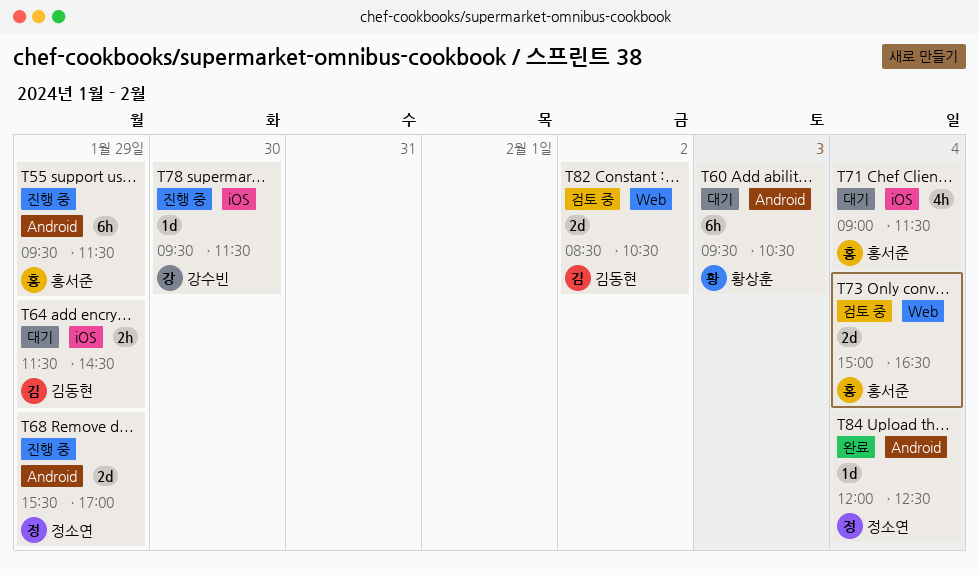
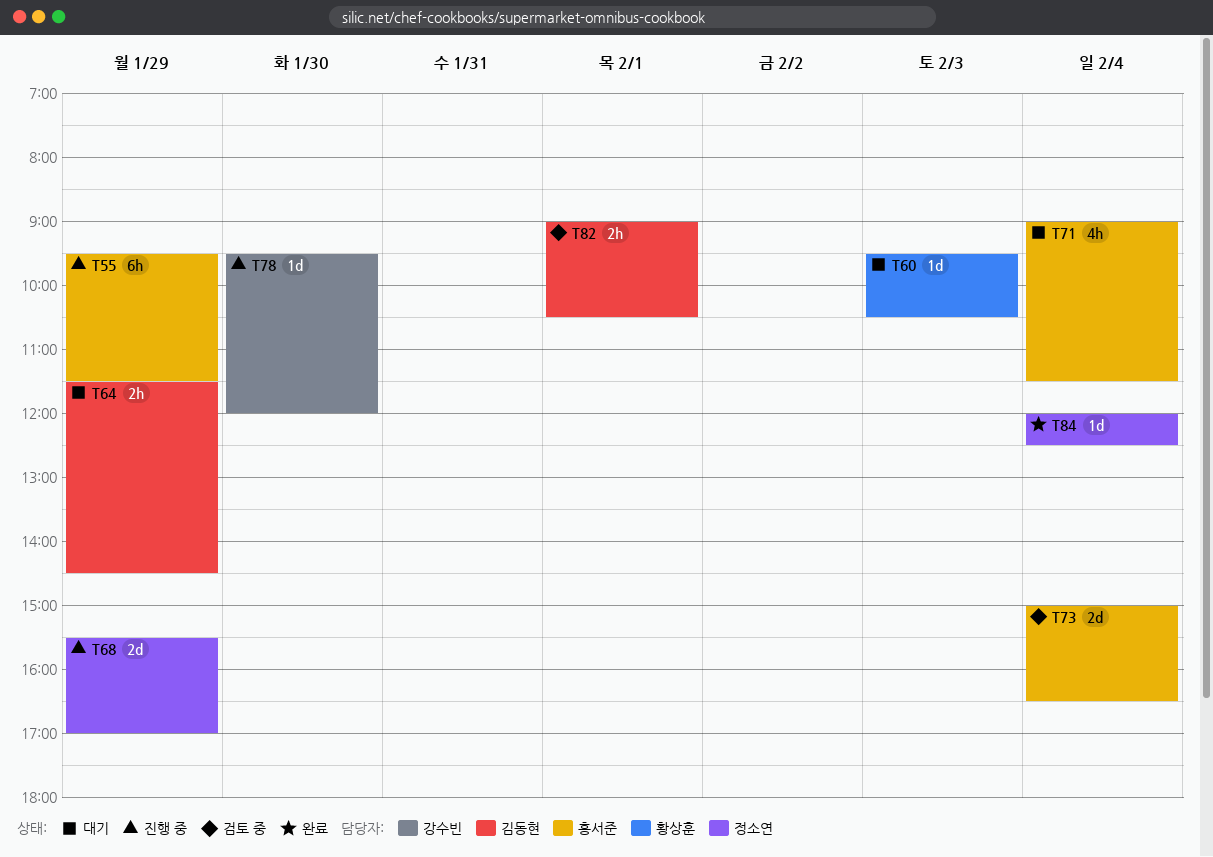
T60, estimate: 6h -> 1d
T78, ends: 11:30 -> 12:00
T82, estimate: 2d -> 2h
T82, day: Feb 2 -> Feb 1
T82, begins: 08:30 -> 09:00

